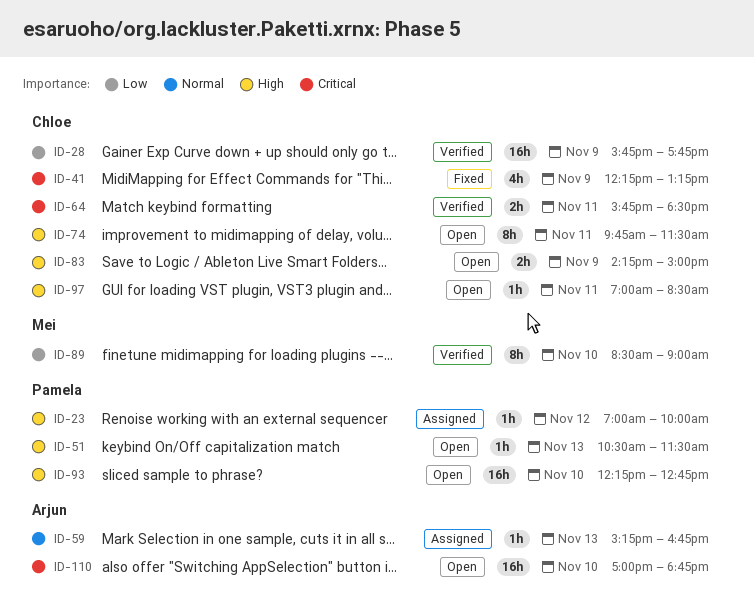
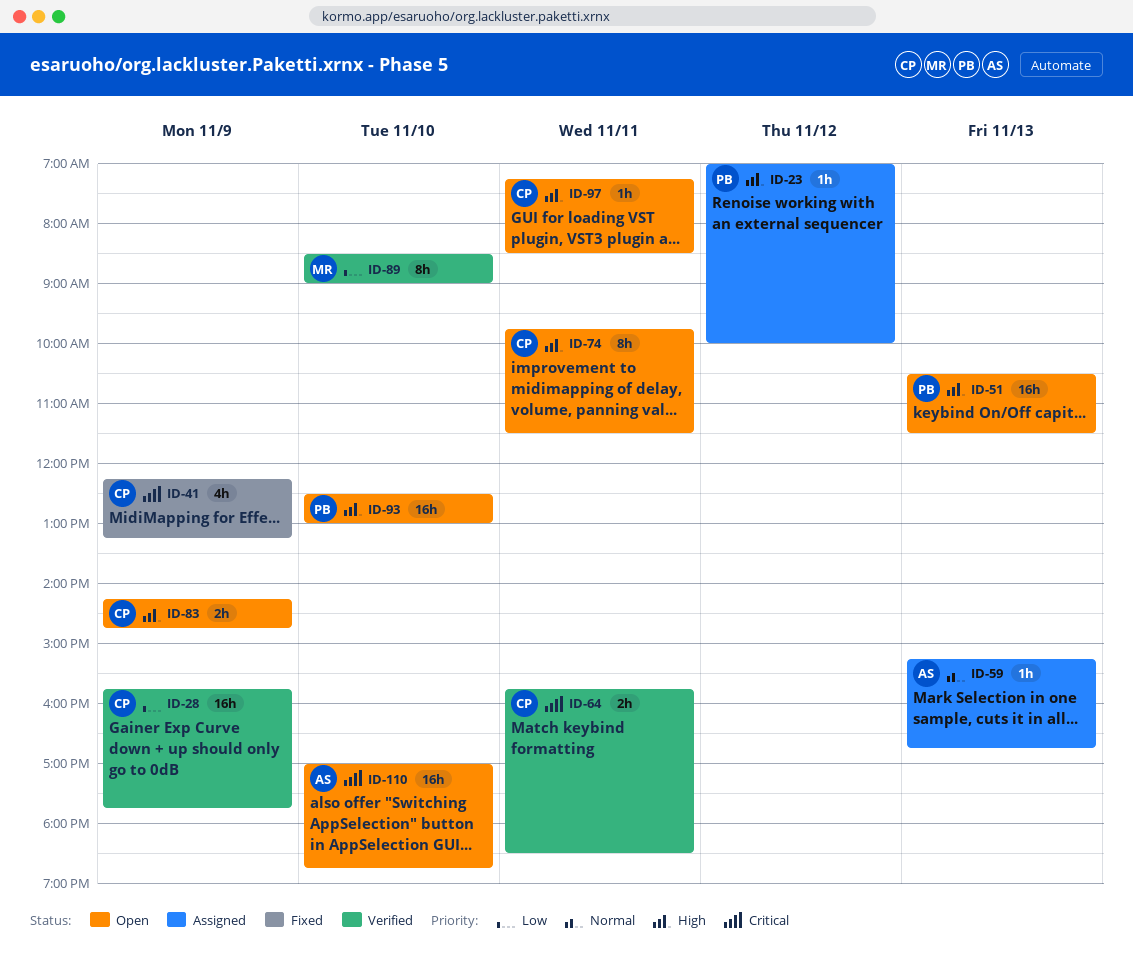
ID-51, estimate: 1h -> 16h
ID-83, ends: 15:00 -> 14:45
ID-93, begins: 12:15 -> 12:30
ID-93, ends: 12:45 -> 13:00
ID-97, begins: 07:00 -> 07:15

